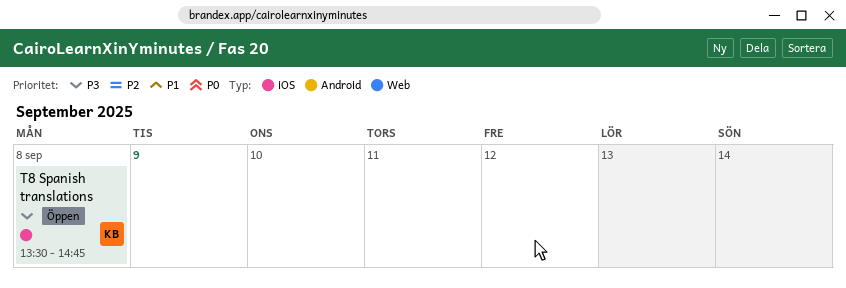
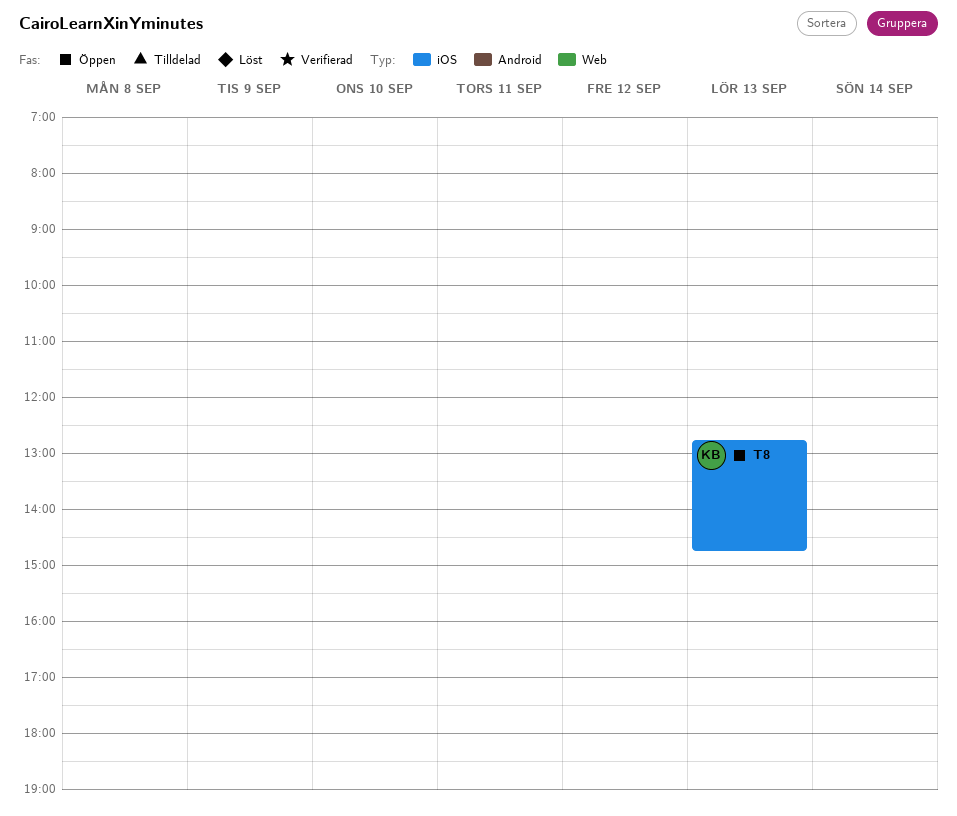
T8, day: Sep 8 -> Sep 13
T8, begins: 13:30 -> 12:45

